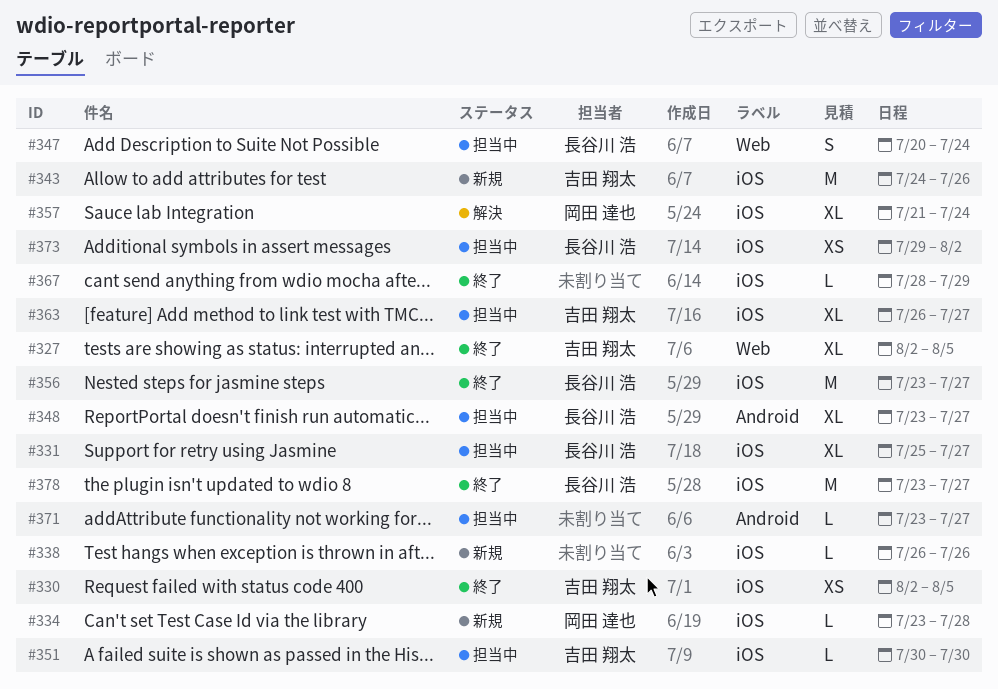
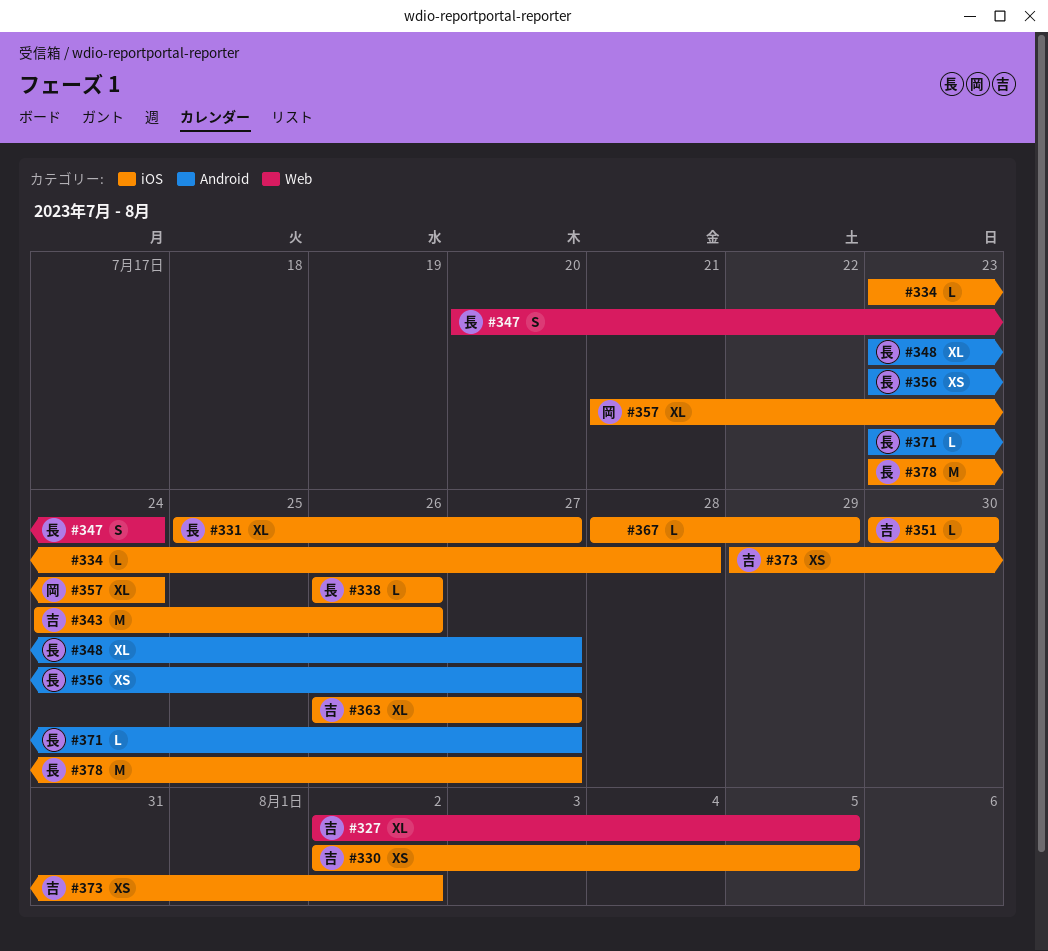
#334, owner: 岡田 達也 -> none
#338, owner: none -> 長谷川 浩
#356, label: iOS -> Android
#356, estimate: M -> XS
#371, owner: none -> 長谷川 浩
#373, owner: 長谷川 浩 -> 吉田 翔太

